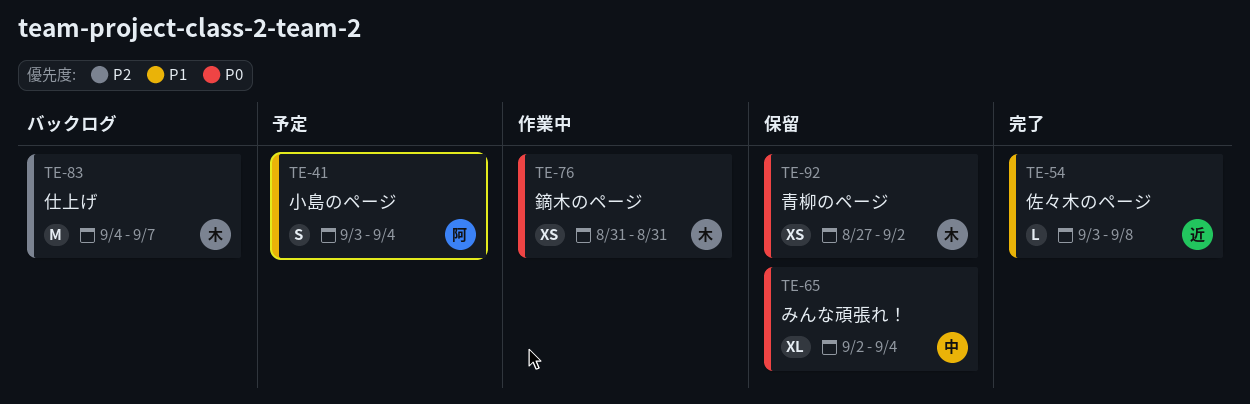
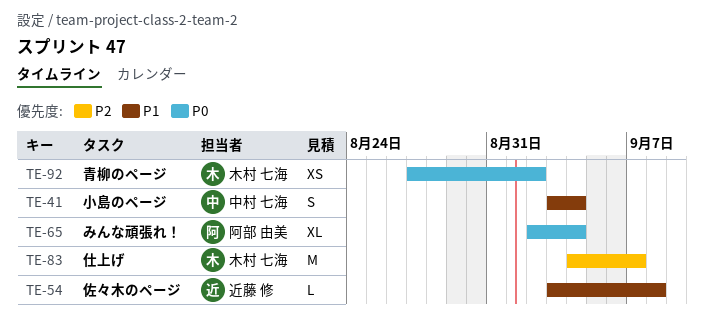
TE-41, owner: 阿部 由美 -> 中村 七海
TE-65, owner: 中村 七海 -> 阿部 由美
TE-76: present -> none

